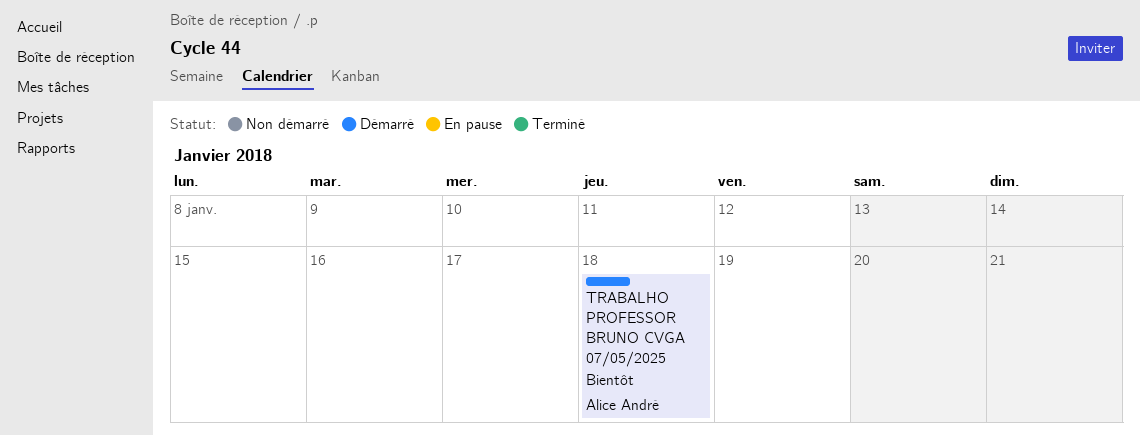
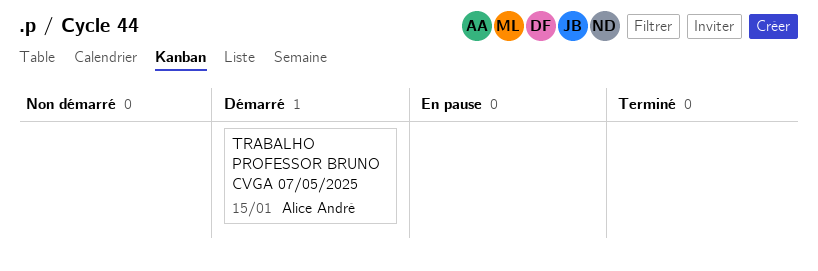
TRABALHO PROFESSOR BRUNO CVGA 07/05/2025, due: Jan 18 -> Jan 15

